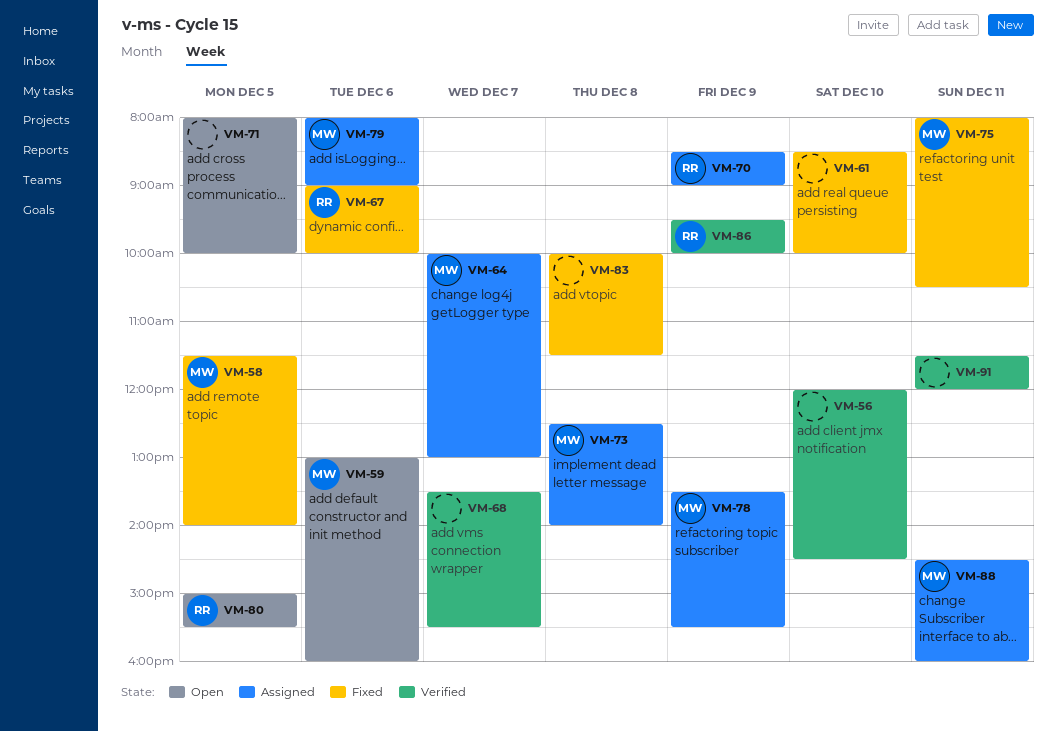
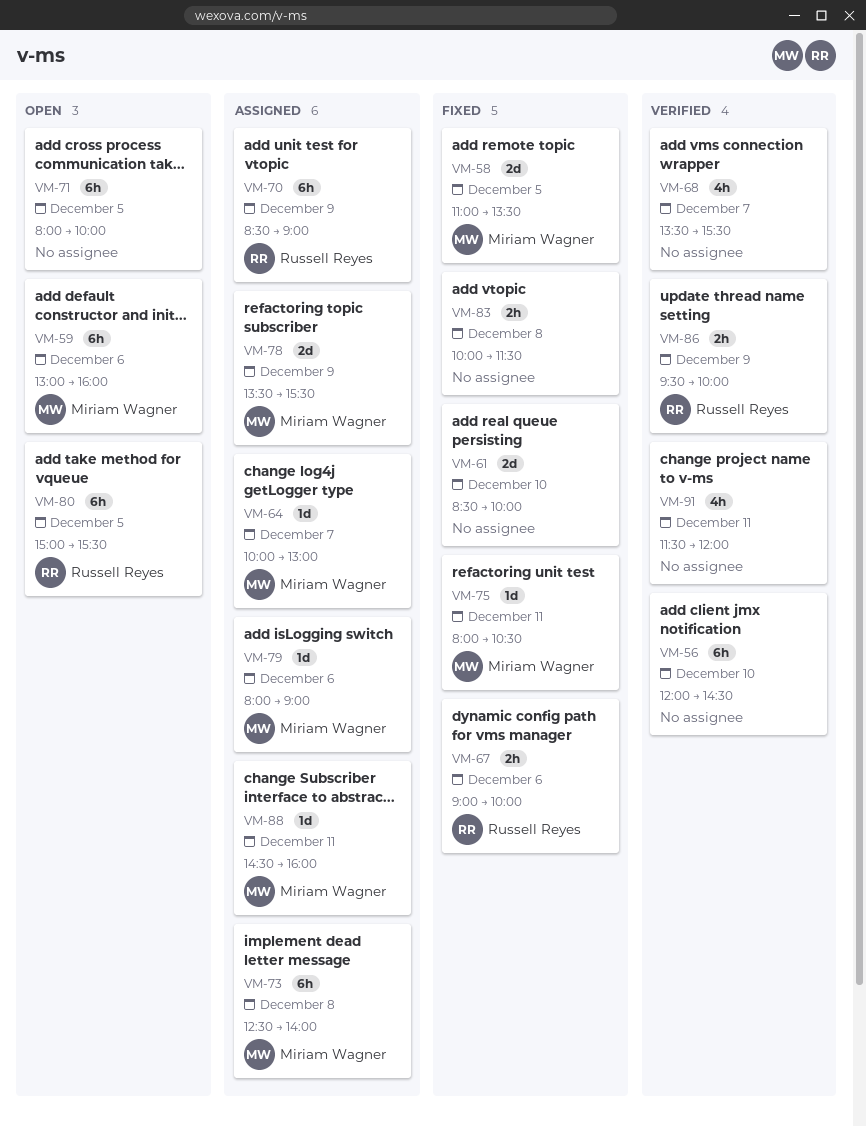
VM-58, begins: 11:30 -> 11:00
VM-58, ends: 14:00 -> 13:30

